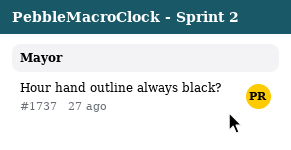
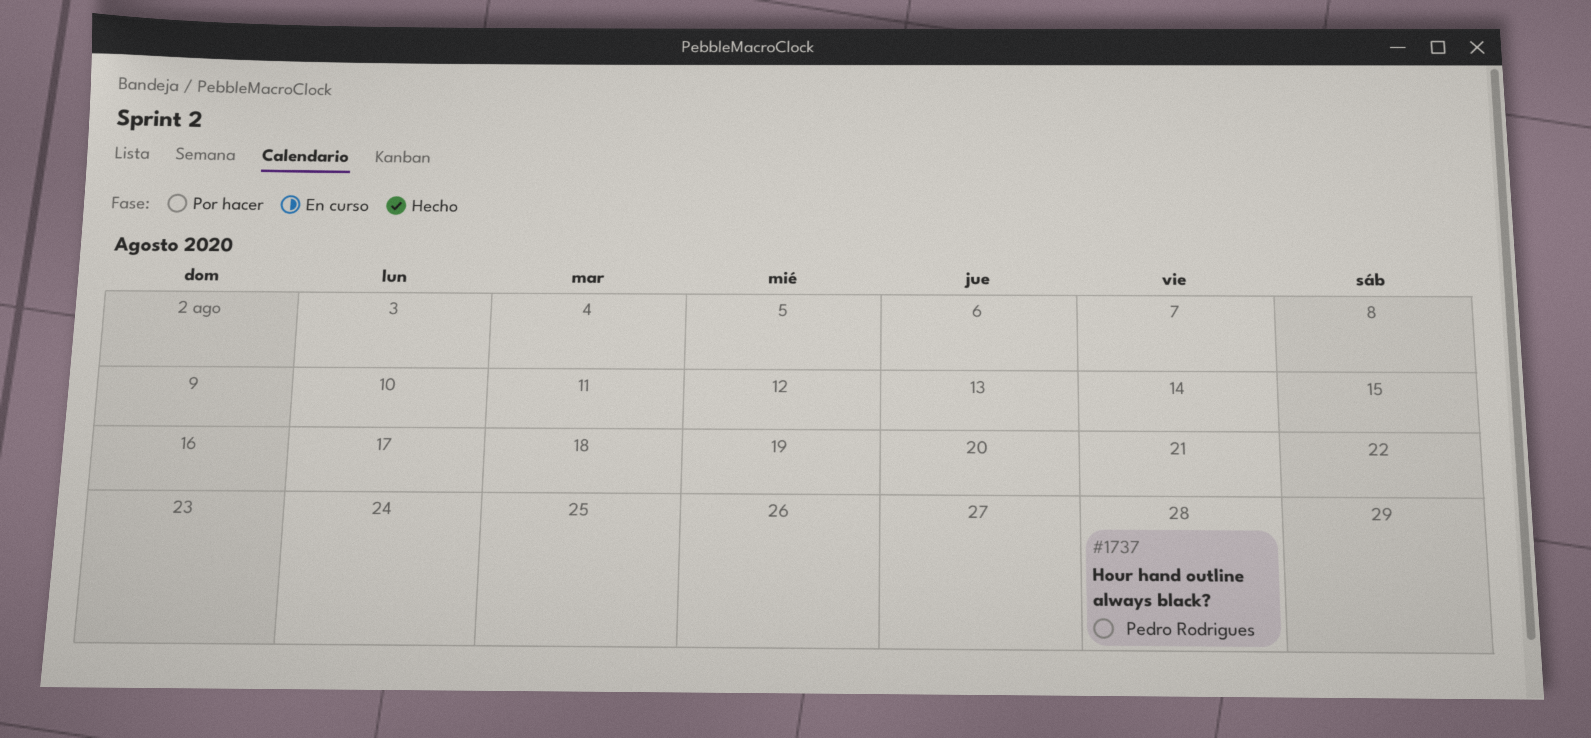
#1737, due: Aug 27 -> Aug 28

